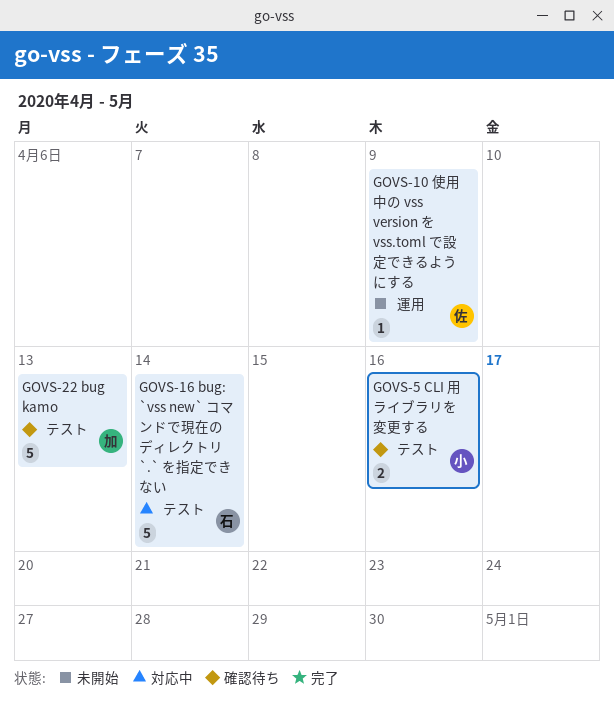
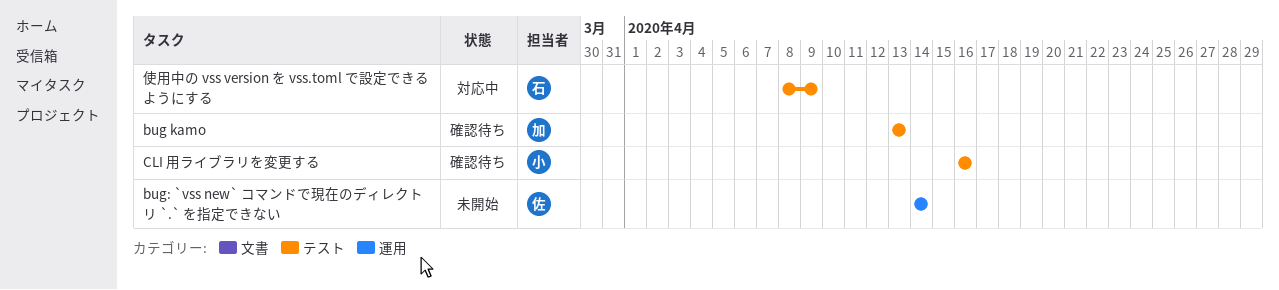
bug: `vss new` コマンドで現在のディレクトリ `.` を指定できない, status: 対応中 -> 未開始
bug: `vss new` コマンドで現在のディレクトリ `.` を指定できない, owner: 石 -> 佐
bug: `vss new` コマンドで現在のディレクトリ `.` を指定できない, label: テスト -> 運用
使用中の vss version を vss.toml で設定できるようにする, status: 未開始 -> 対応中
使用中の vss version を vss.toml で設定できるようにする, owner: 佐 -> 石
使用中の vss version を vss.toml で設定できるようにする, label: 運用 -> テスト

